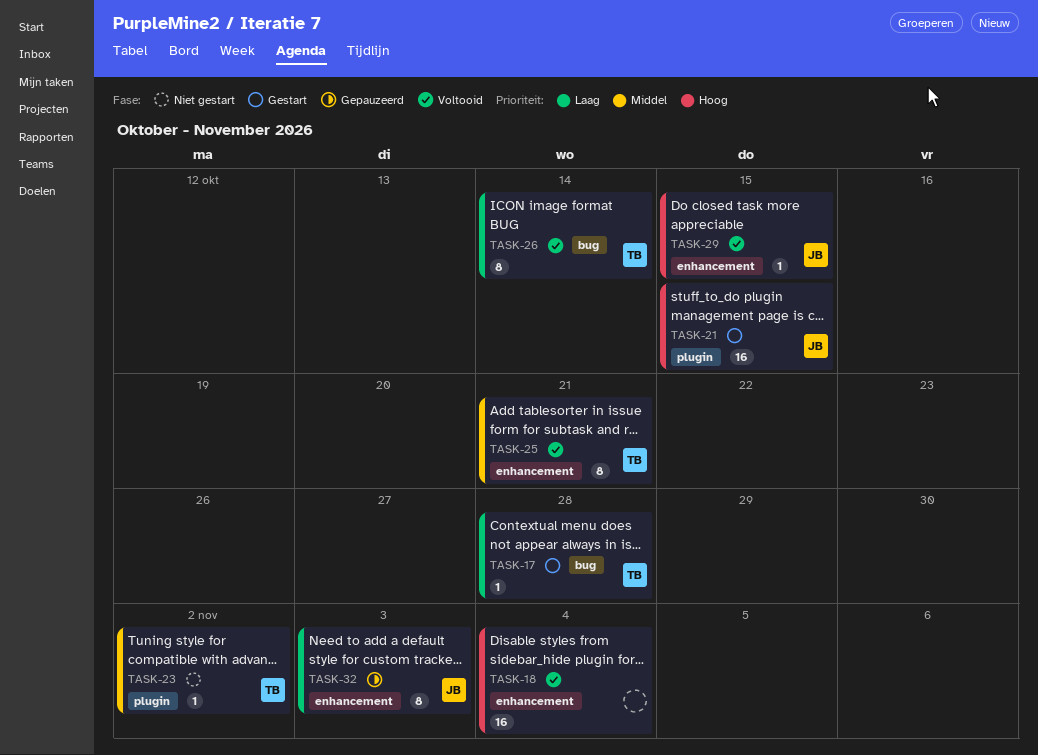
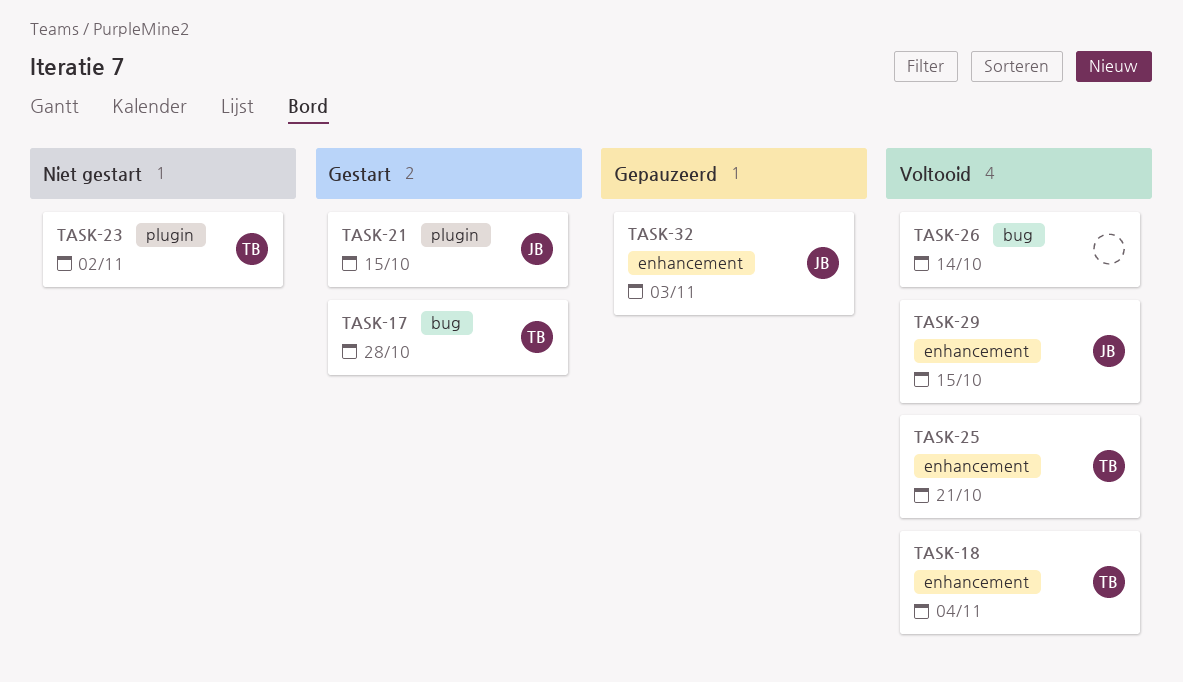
TASK-18, owner: none -> TB
TASK-26, owner: TB -> none

